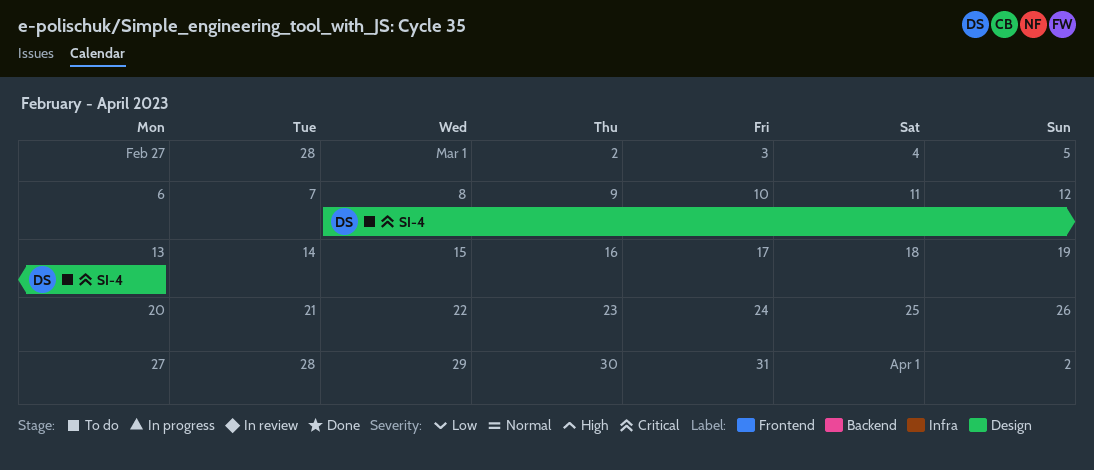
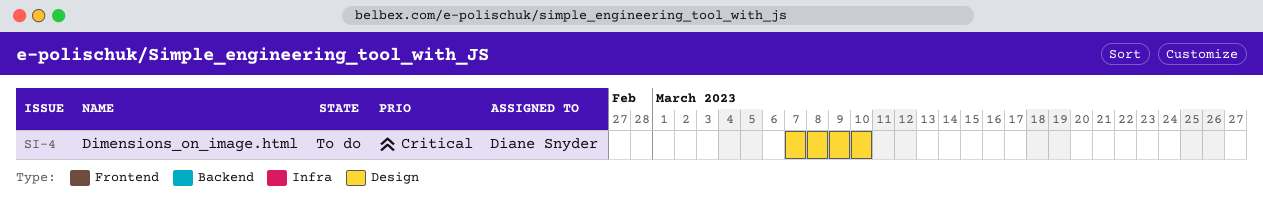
SI-4, start: Mar 8 -> Mar 7
SI-4, due: Mar 13 -> Mar 10

